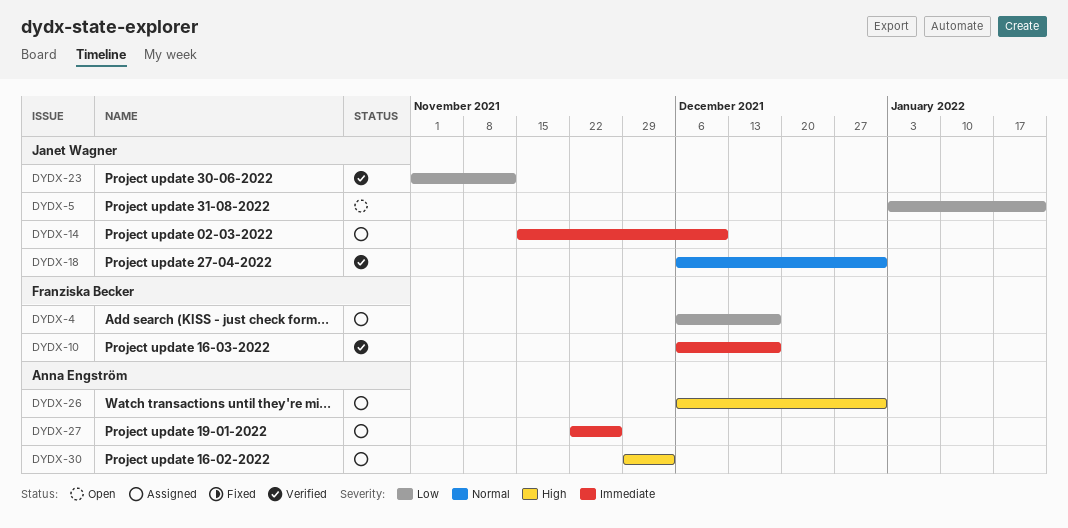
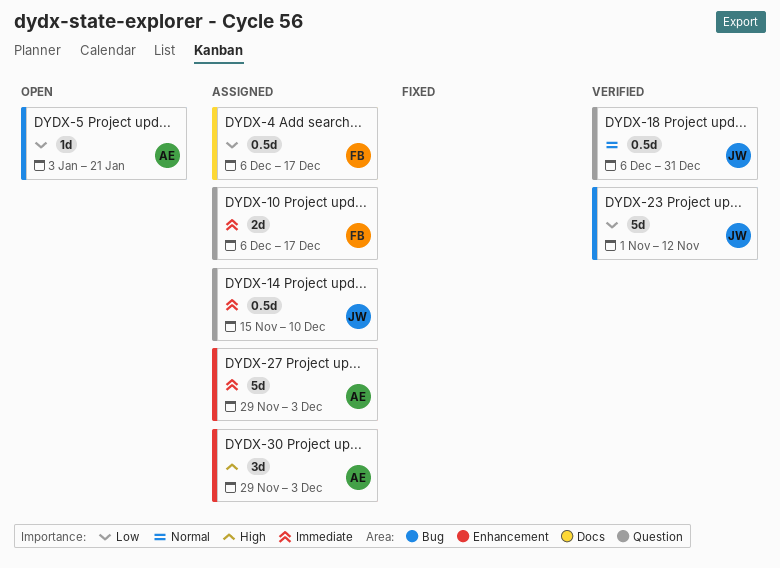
DYDX-5, owner: Janet Wagner -> Anna Engström
DYDX-10, status: Verified -> Assigned
DYDX-26: present -> none
DYDX-27, start: Nov 22 -> Nov 29
DYDX-27, due: Nov 26 -> Dec 3

